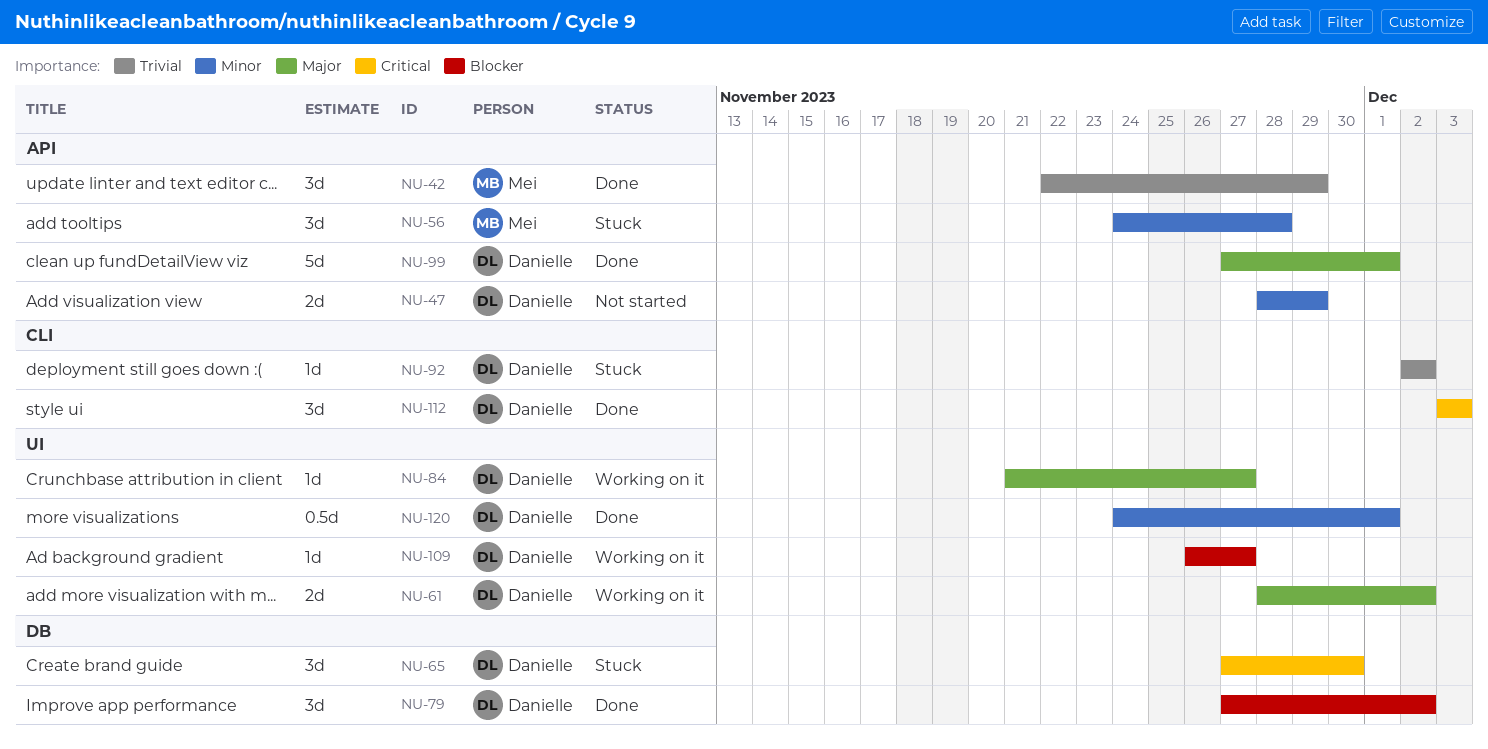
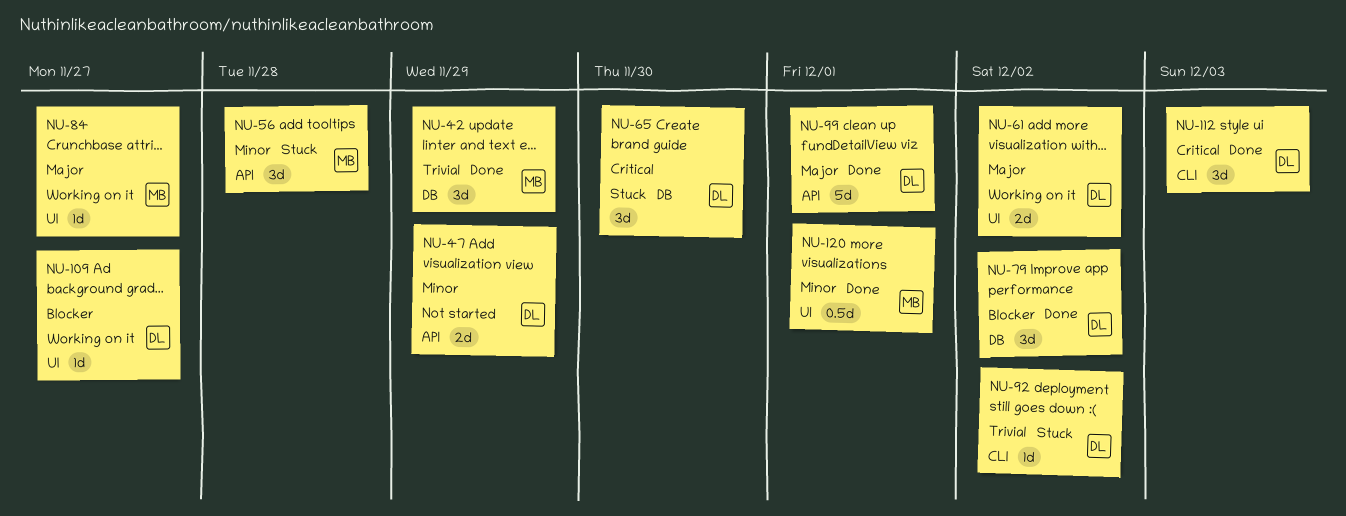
NU-42, label: API -> DB
NU-84, owner: Danielle -> Mei
NU-120, owner: Danielle -> Mei

